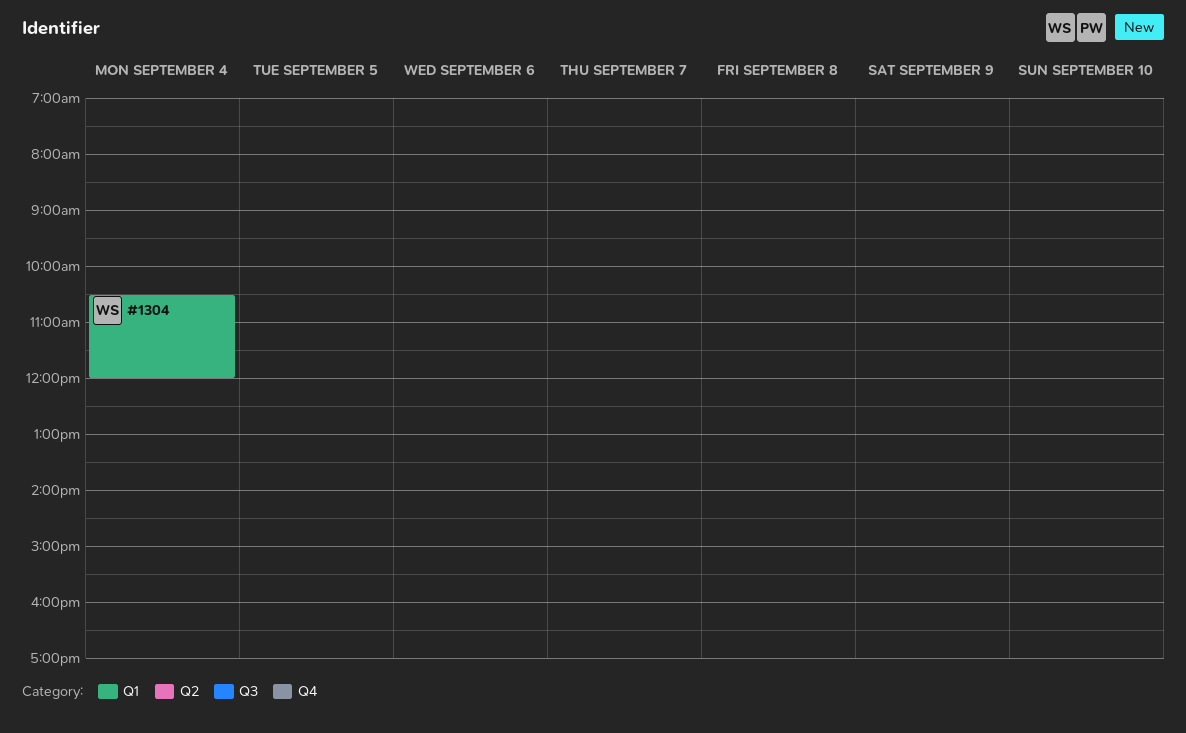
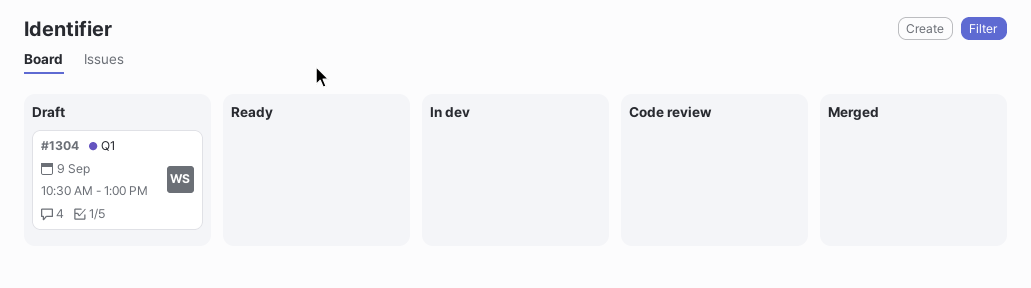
#1304, day: Sep 4 -> Sep 9
#1304, ends: 12:00 -> 13:00

